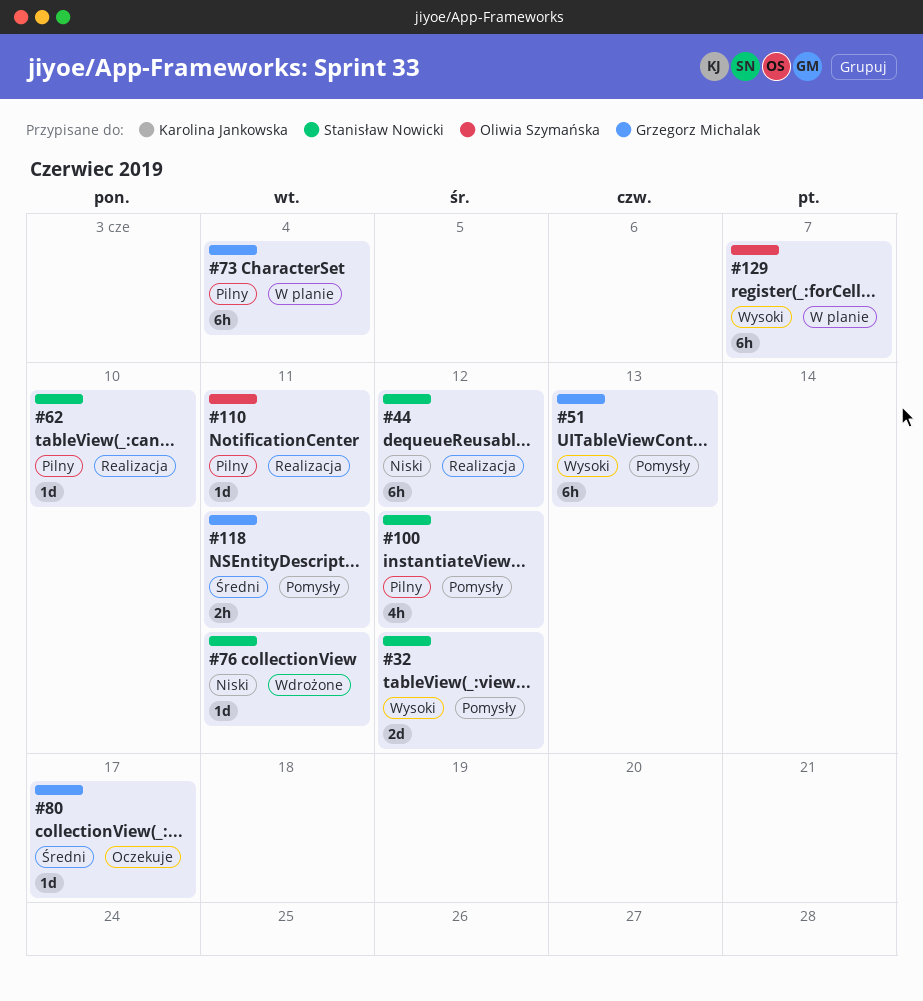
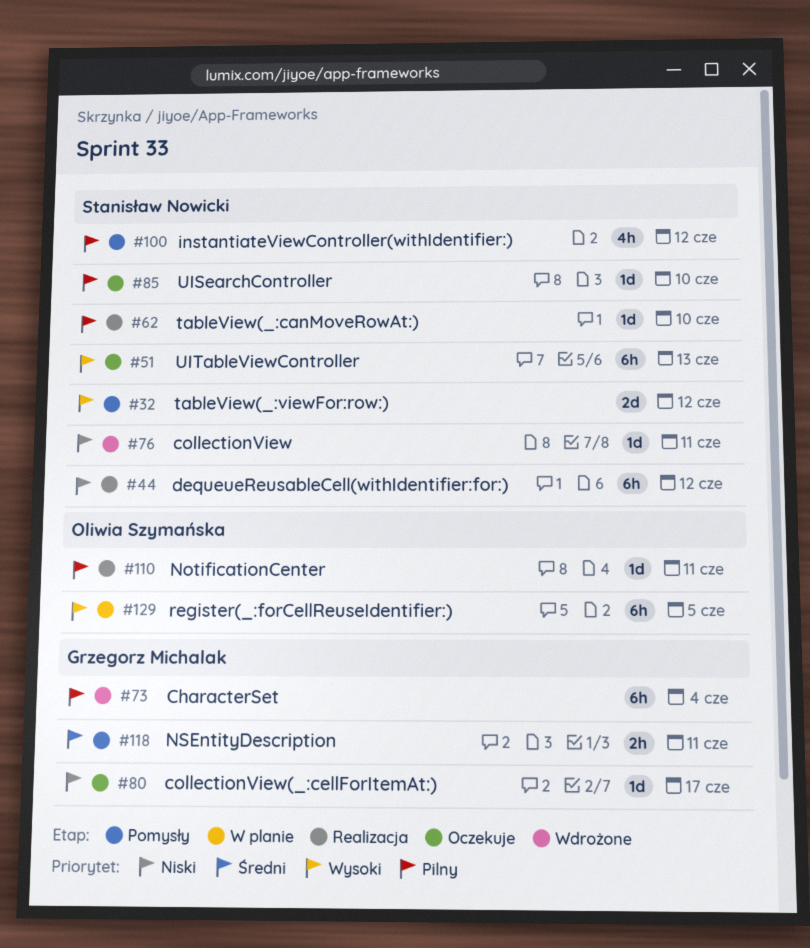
#51, status: Pomysły -> Oczekuje
#51, owner: Grzegorz Michalak -> Stanisław Nowicki
#73, status: W planie -> Wdrożone
#80, priority: Średni -> Niski
#85: none -> present
#129, due: Jun 7 -> Jun 5

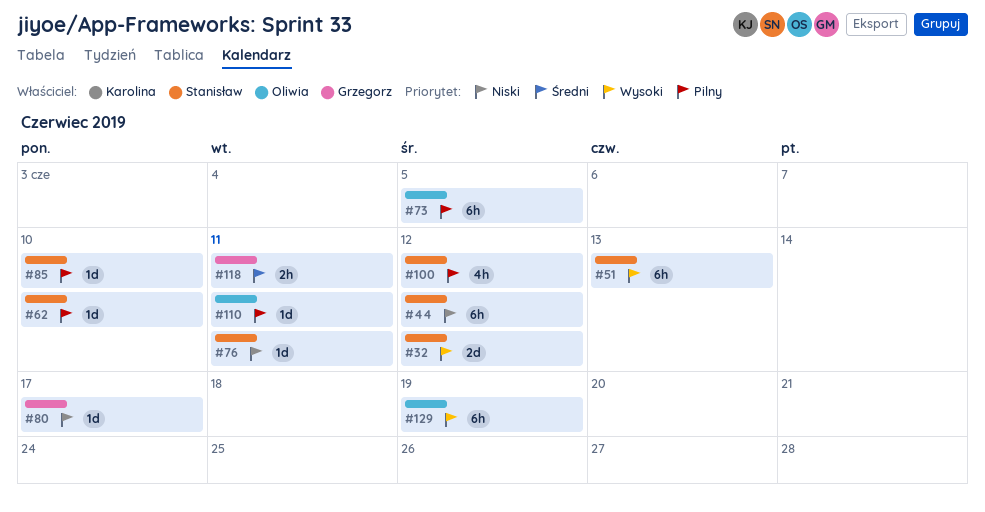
#73, owner: Grzegorz Michalak -> Oliwia Szymańska
#73, due: Jun 4 -> Jun 5
#129, due: Jun 5 -> Jun 19

